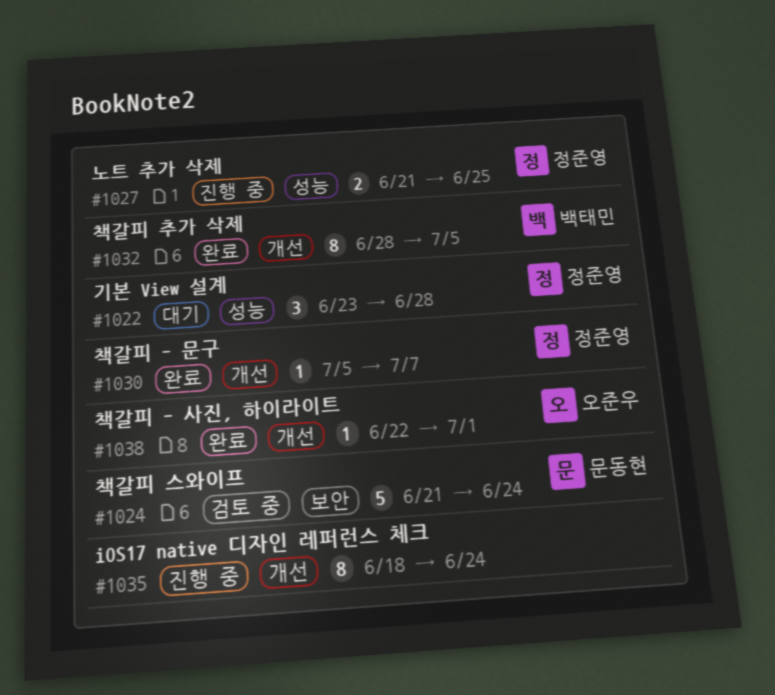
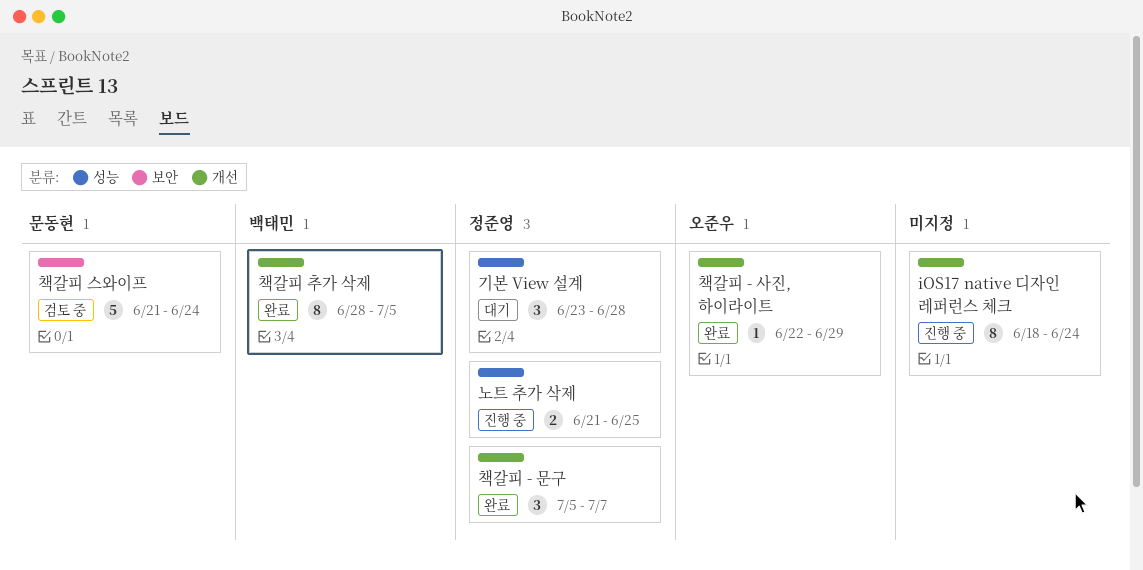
책갈피 - 문구, estimate: 1 -> 3
책갈피 - 사진, 하이라이트, due: Jul 1 -> Jun 29

